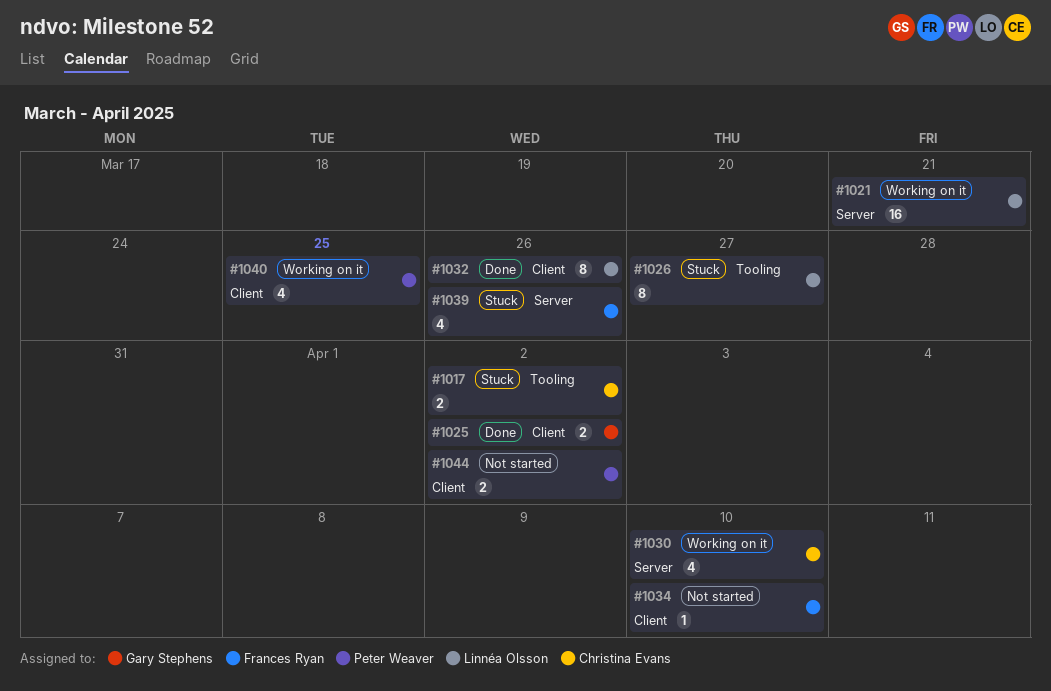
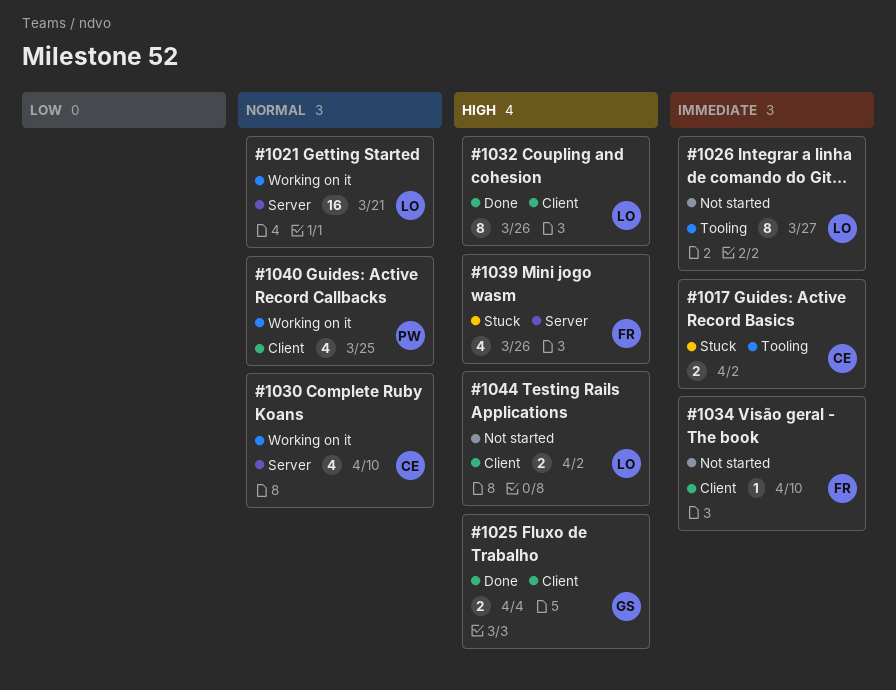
#1025, due: Apr 2 -> Apr 4
#1026, status: Stuck -> Not started
#1044, owner: Peter Weaver -> Linnéa Olsson

